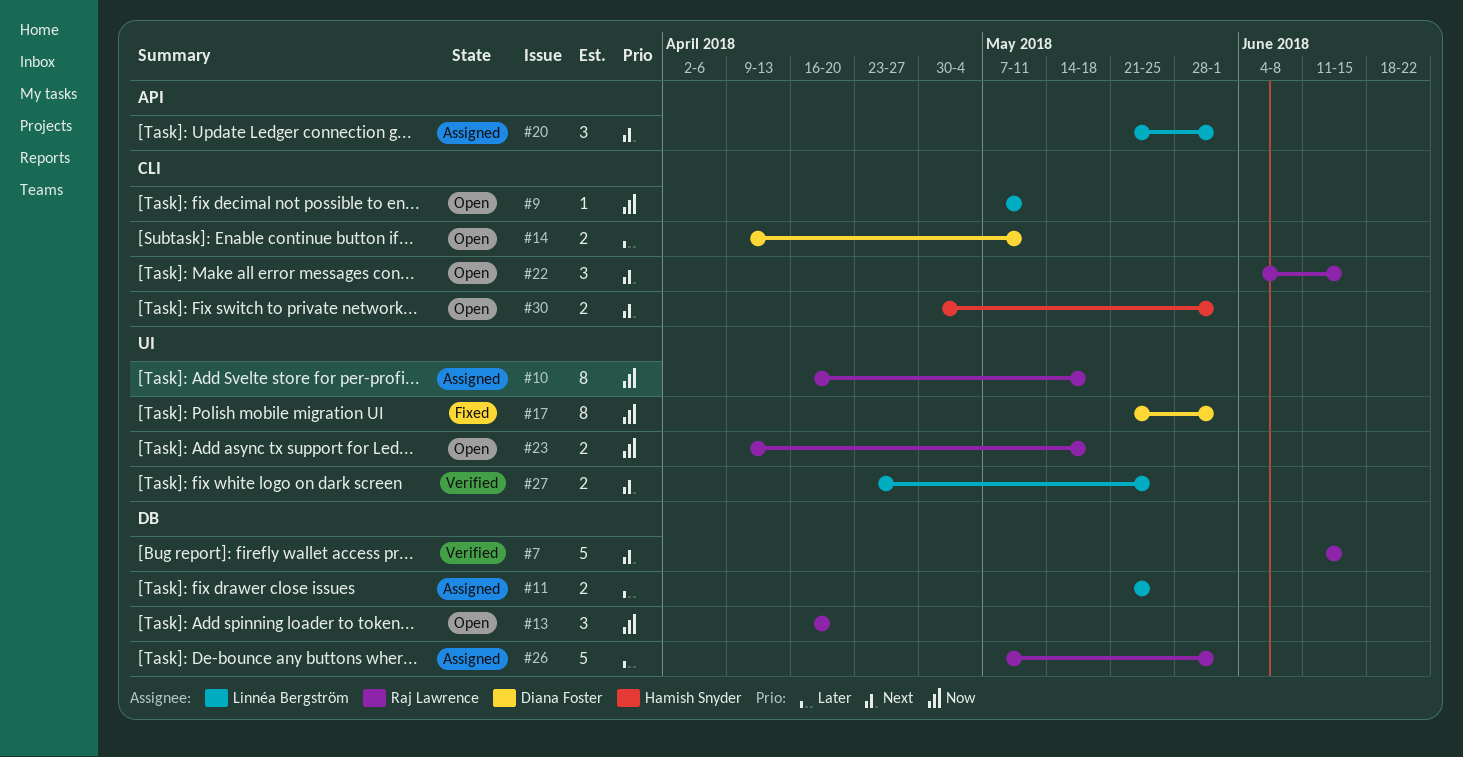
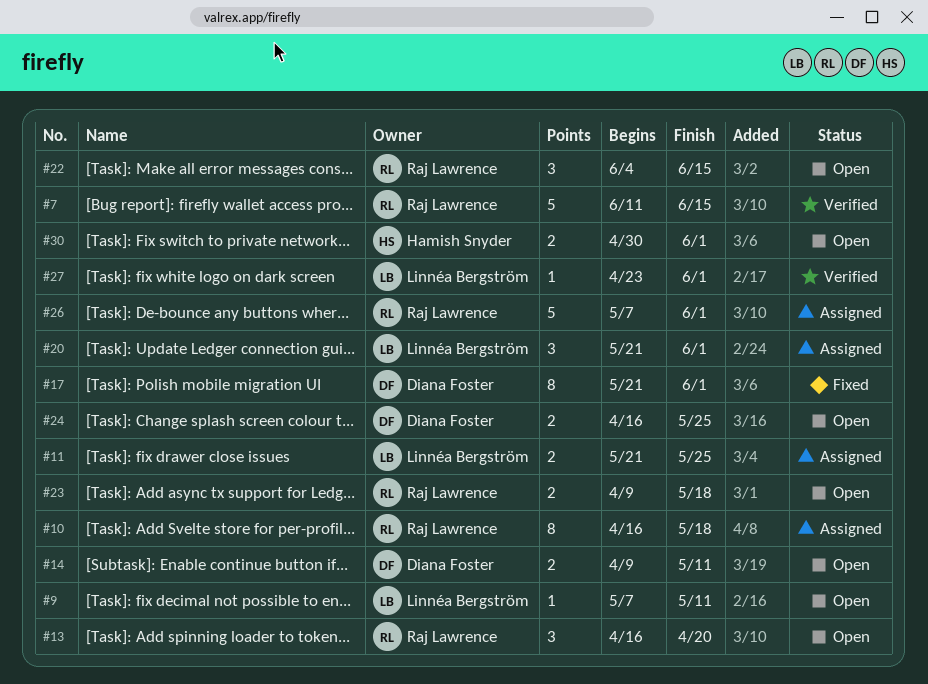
#24: none -> present
#27, estimate: 2 -> 1
#27, due: May 25 -> Jun 1

